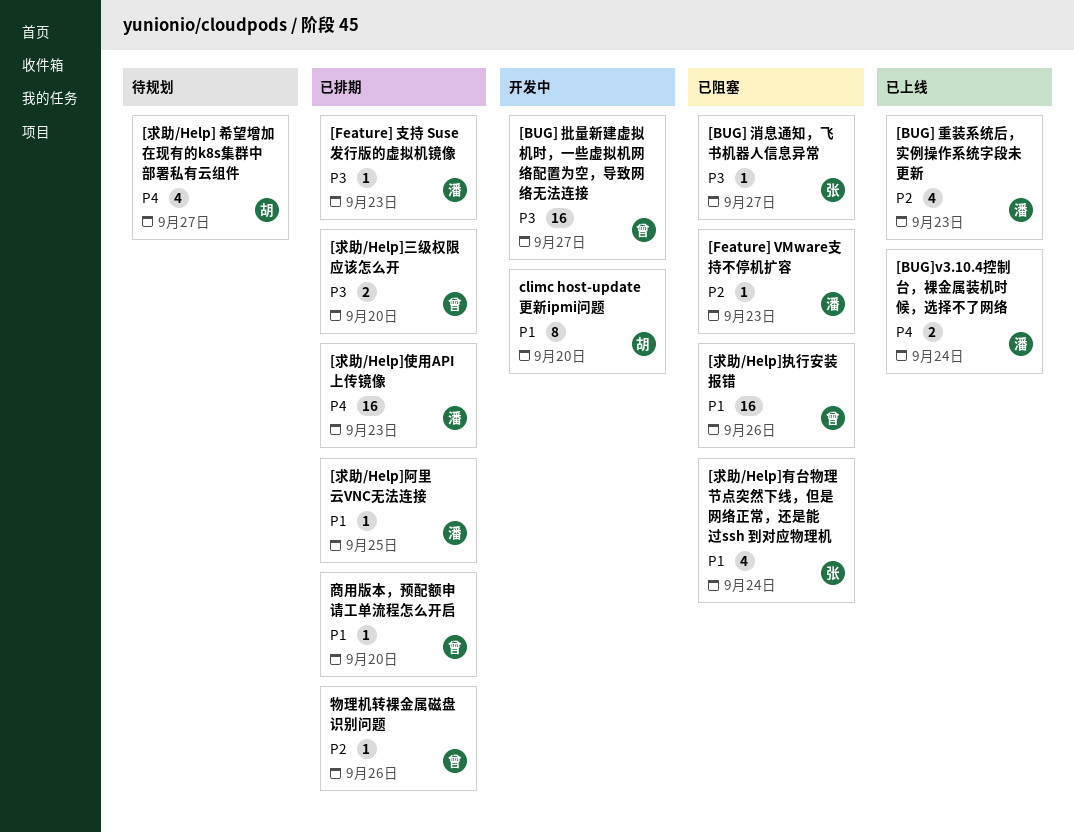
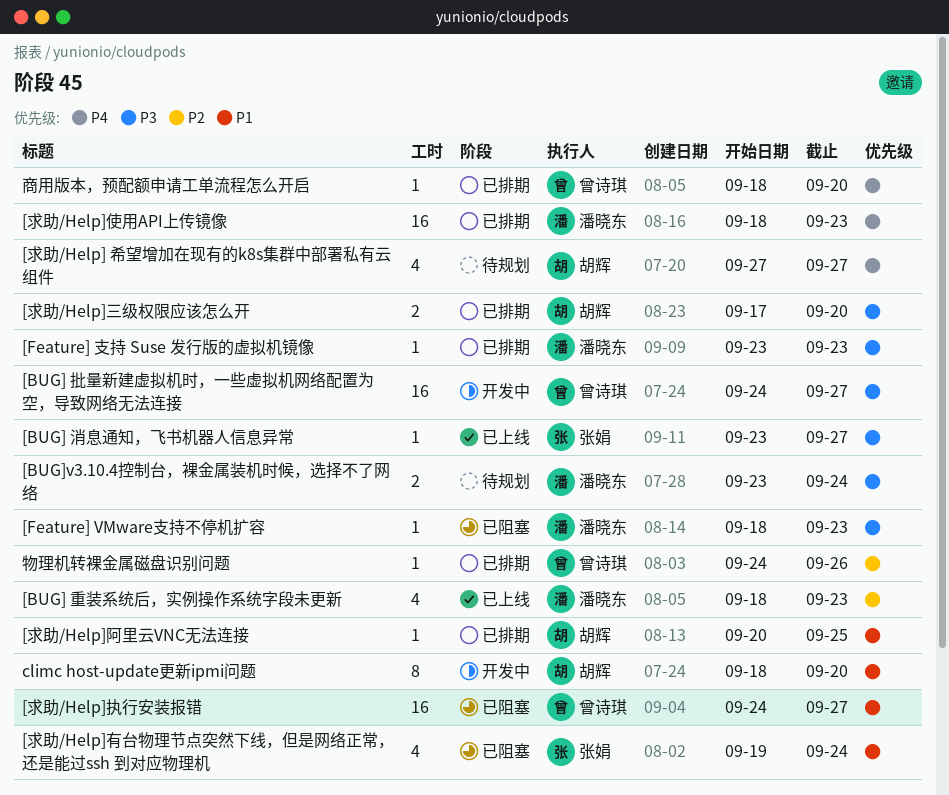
[BUG] 消息通知，飞书机器人信息异常, status: 已阻塞 -> 已上线
[BUG]v3.10.4控制台，裸金属装机时候，选择不了网络, status: 已上线 -> 待规划
[BUG]v3.10.4控制台，裸金属装机时候，选择不了网络, priority: P4 -> P3
[Feature] VMware支持不停机扩容, priority: P2 -> P3
[求助/Help]三级权限应该怎么开, owner: 曾诗琪 -> 胡辉
[求助/Help]执行安装报错, due: Sep 26 -> Sep 27
[求助/Help]阿里云VNC无法连接, owner: 潘晓东 -> 胡辉
商用版本，预配额申请工单流程怎么开启, priority: P1 -> P4

